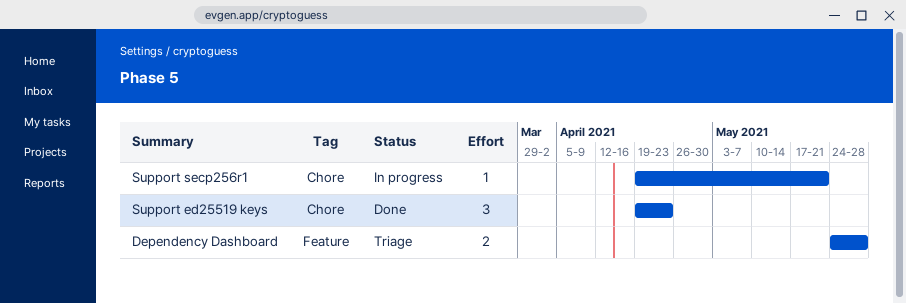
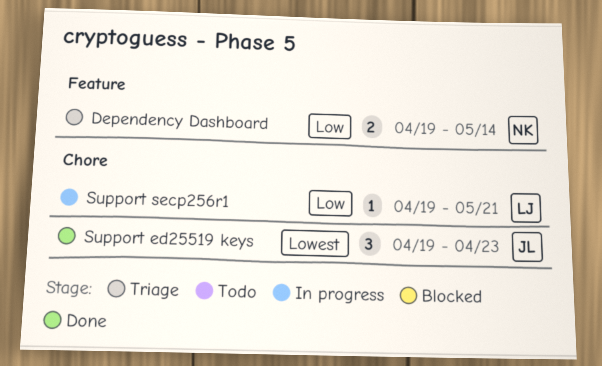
Dependency Dashboard, start: May 24 -> Apr 19
Dependency Dashboard, due: May 28 -> May 14

